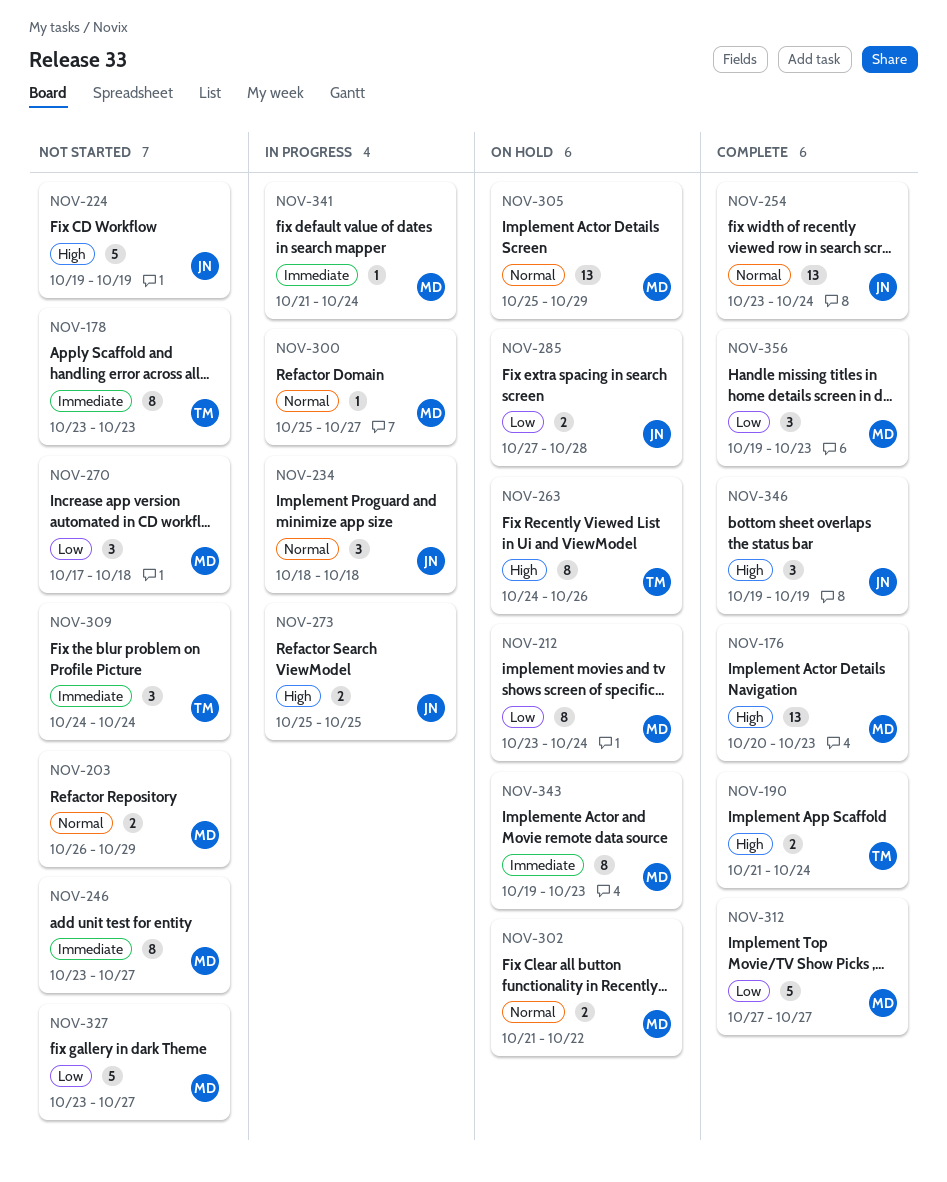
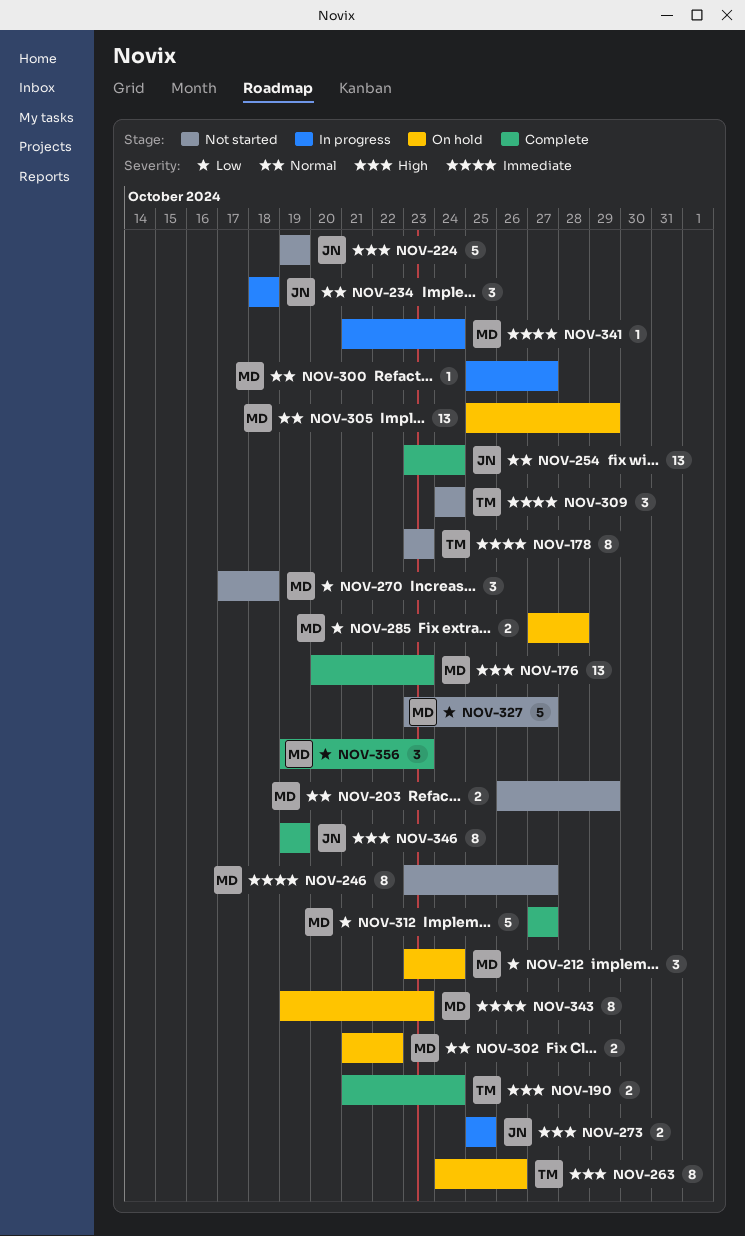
NOV-212, estimate: 8 -> 3
NOV-285, owner: JN -> MD
NOV-346, estimate: 3 -> 8

